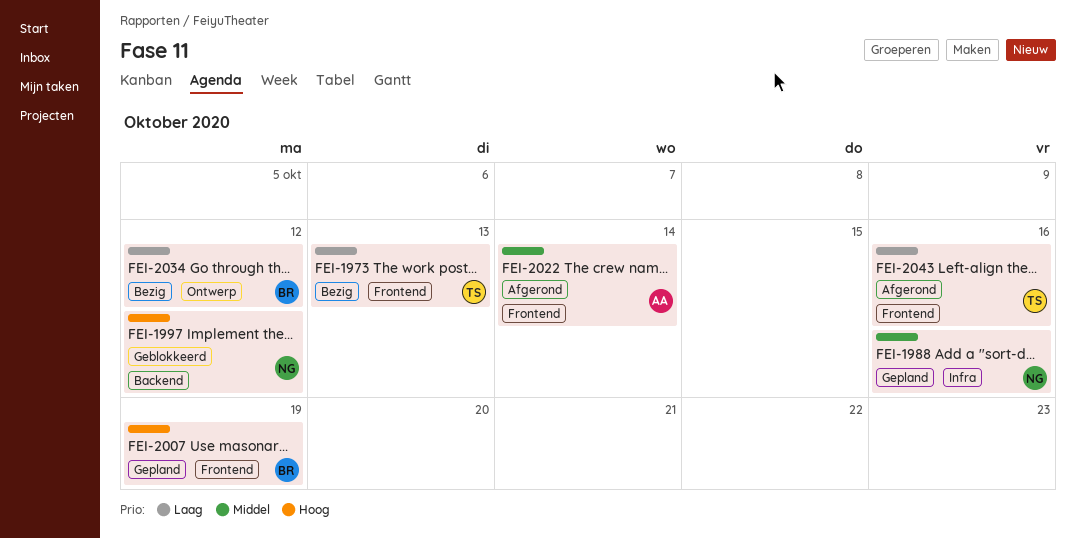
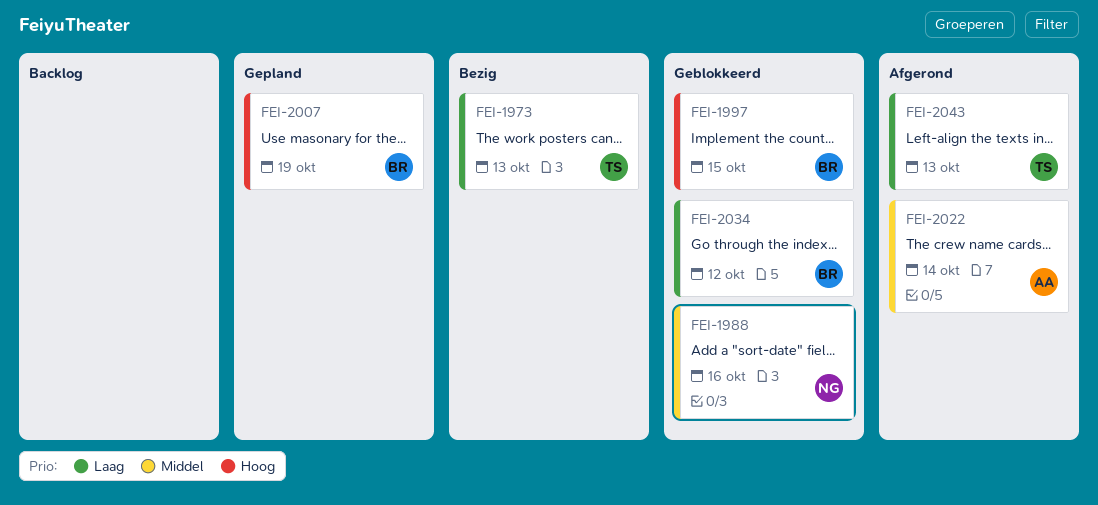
FEI-1988, status: Gepland -> Geblokkeerd
FEI-1997, owner: NG -> BR
FEI-1997, due: Oct 12 -> Oct 15
FEI-2034, status: Bezig -> Geblokkeerd
FEI-2043, due: Oct 16 -> Oct 13

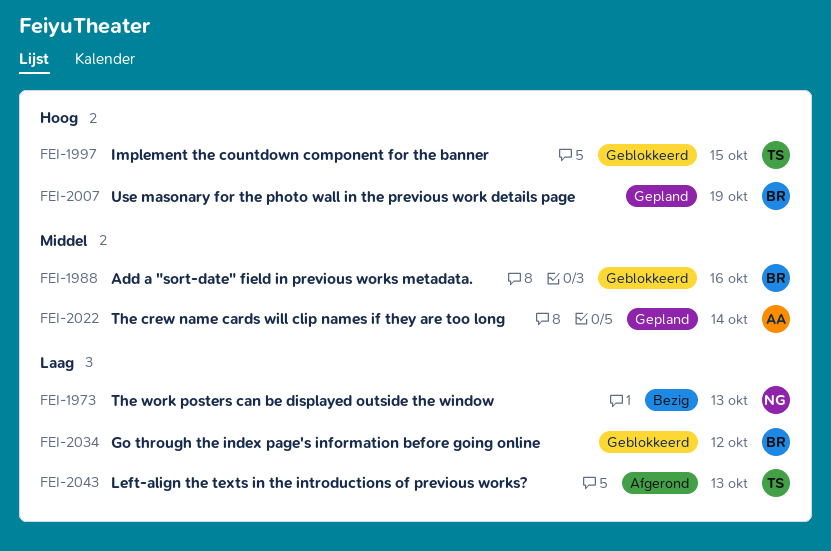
FEI-1973, owner: TS -> NG
FEI-1988, owner: NG -> BR
FEI-1997, owner: BR -> TS
FEI-2022, status: Afgerond -> Gepland

